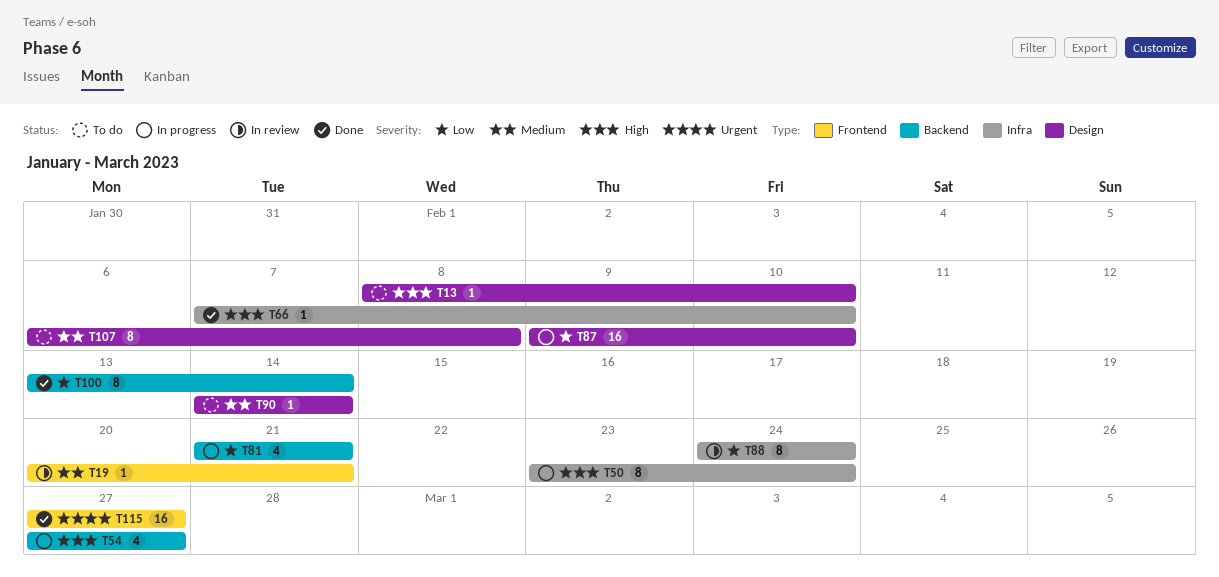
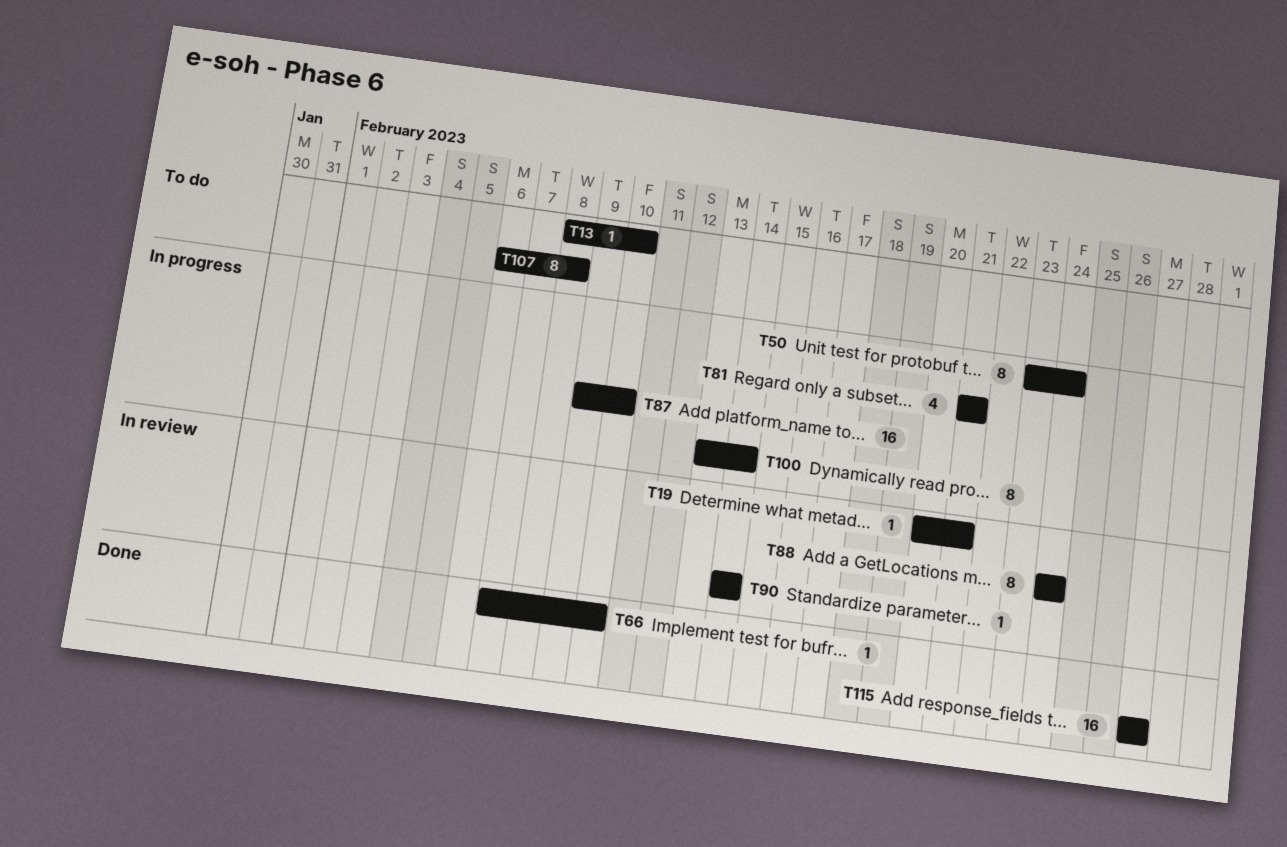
T54: present -> none
T90, status: To do -> In review
T100, status: Done -> In progress

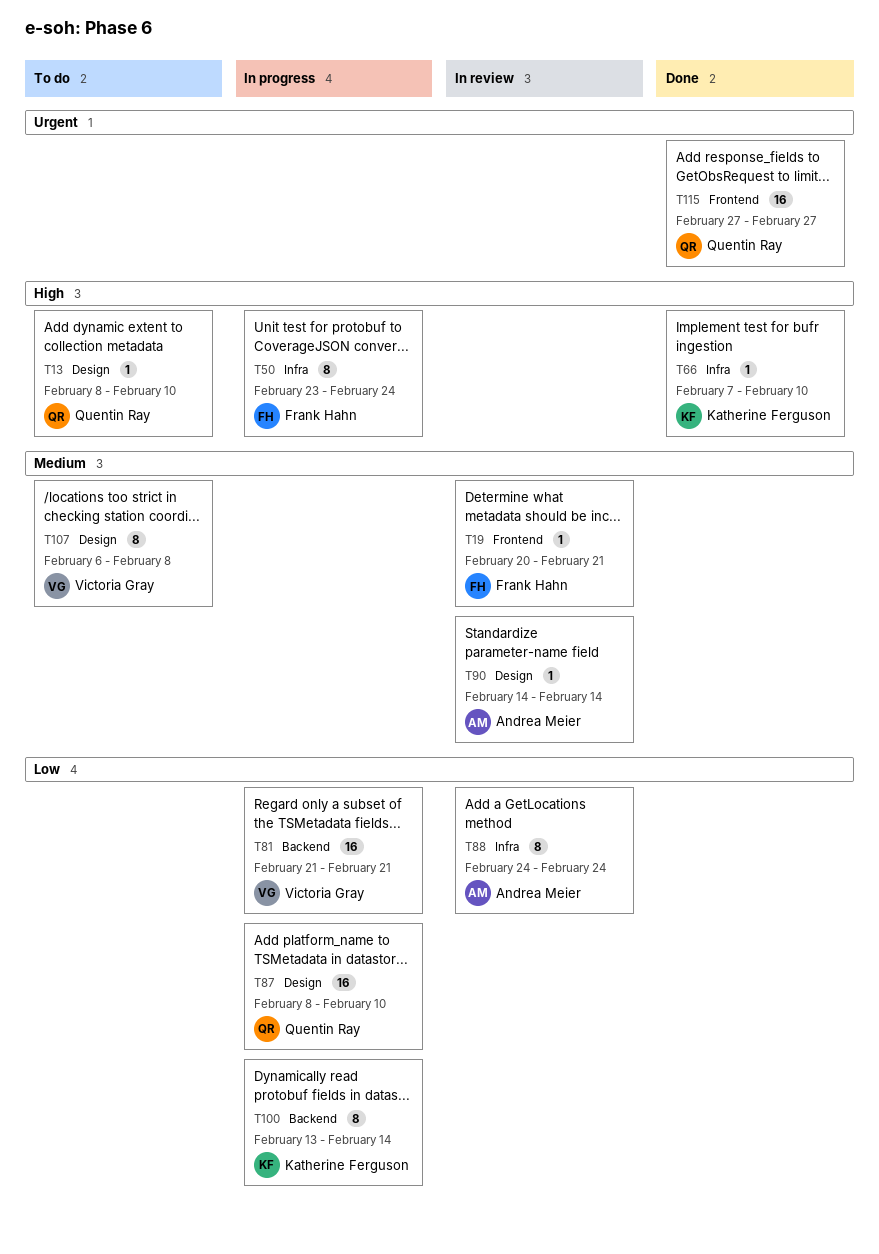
T81, estimate: 4 -> 16
T87, start: Feb 9 -> Feb 8

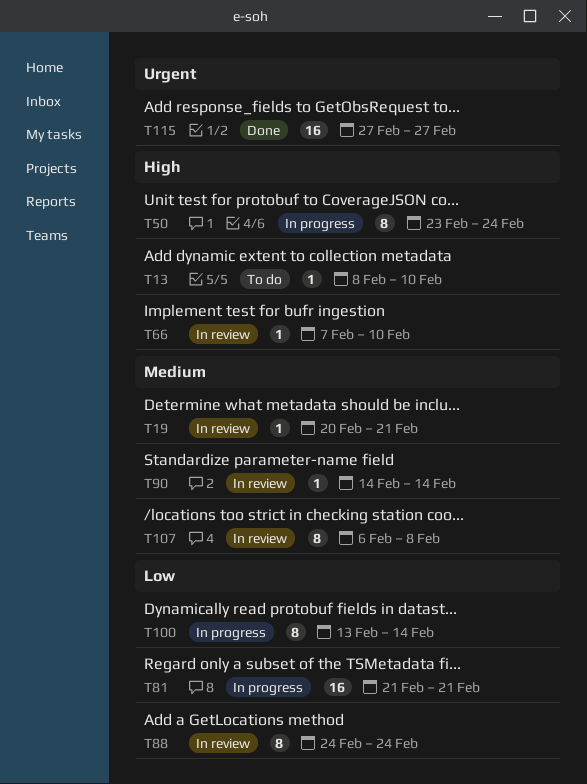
T66, status: Done -> In review
T87: present -> none
T107, status: To do -> In review

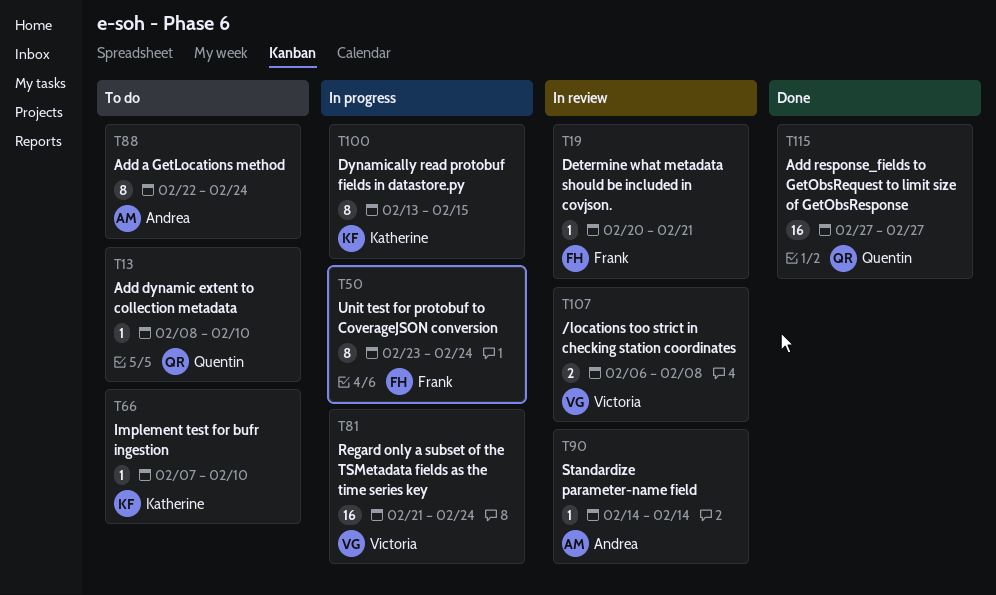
T66, status: In review -> To do
T81, due: Feb 21 -> Feb 24
T88, status: In review -> To do
T88, start: Feb 24 -> Feb 22
T100, due: Feb 14 -> Feb 15
T107, estimate: 8 -> 2

